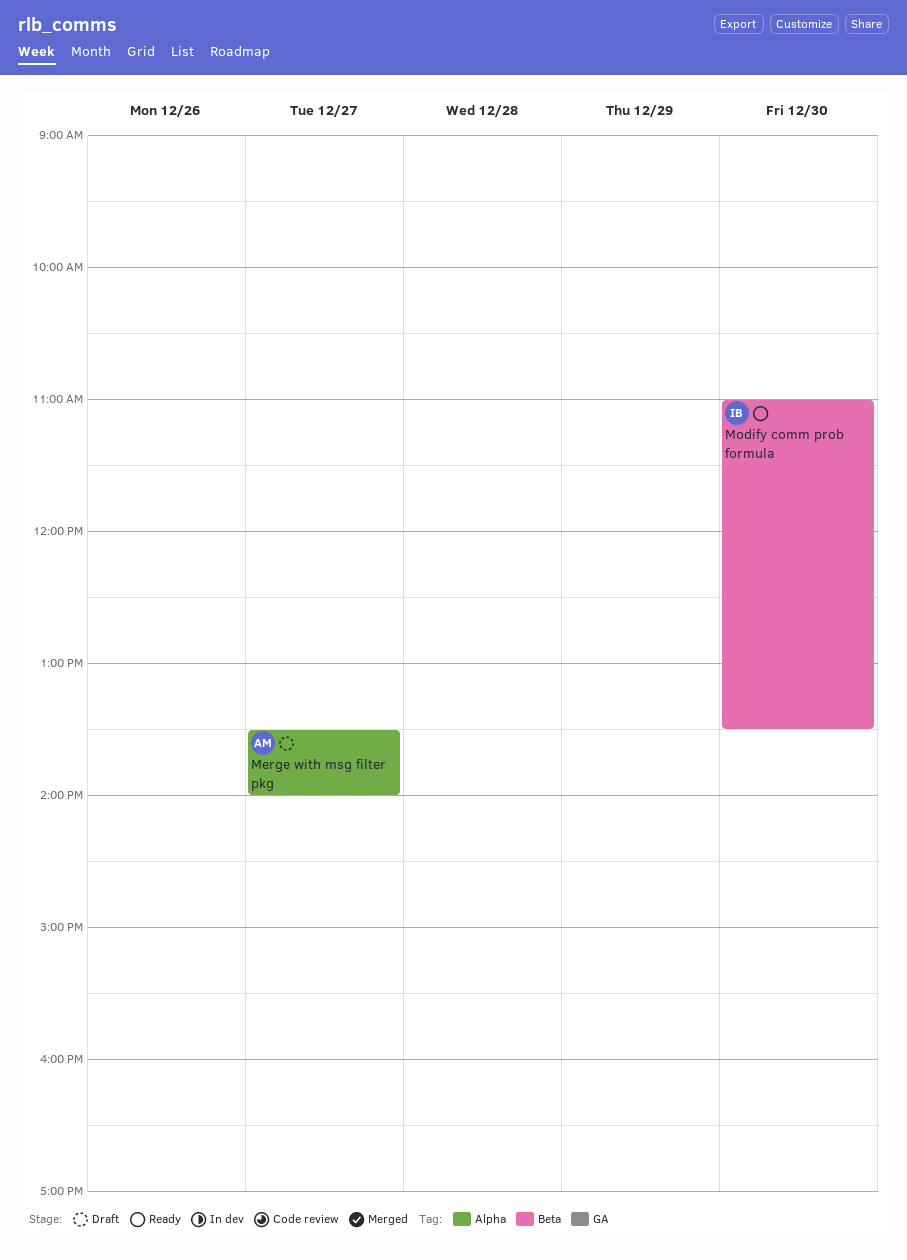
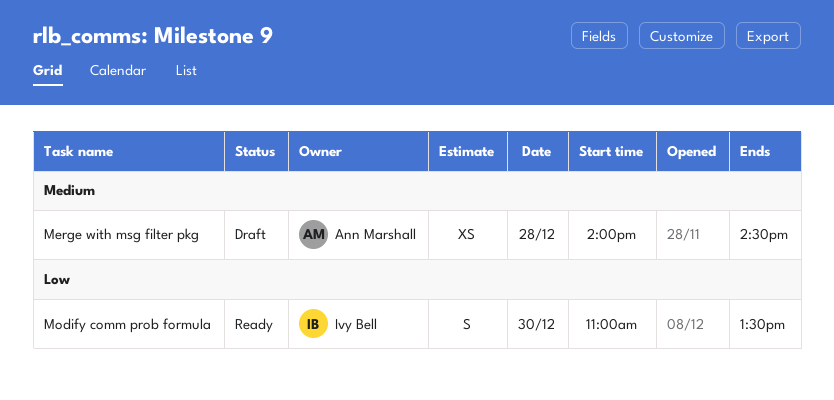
Merge with msg filter pkg, day: Dec 27 -> Dec 28
Merge with msg filter pkg, begins: 13:30 -> 14:00
Merge with msg filter pkg, ends: 14:00 -> 14:30

